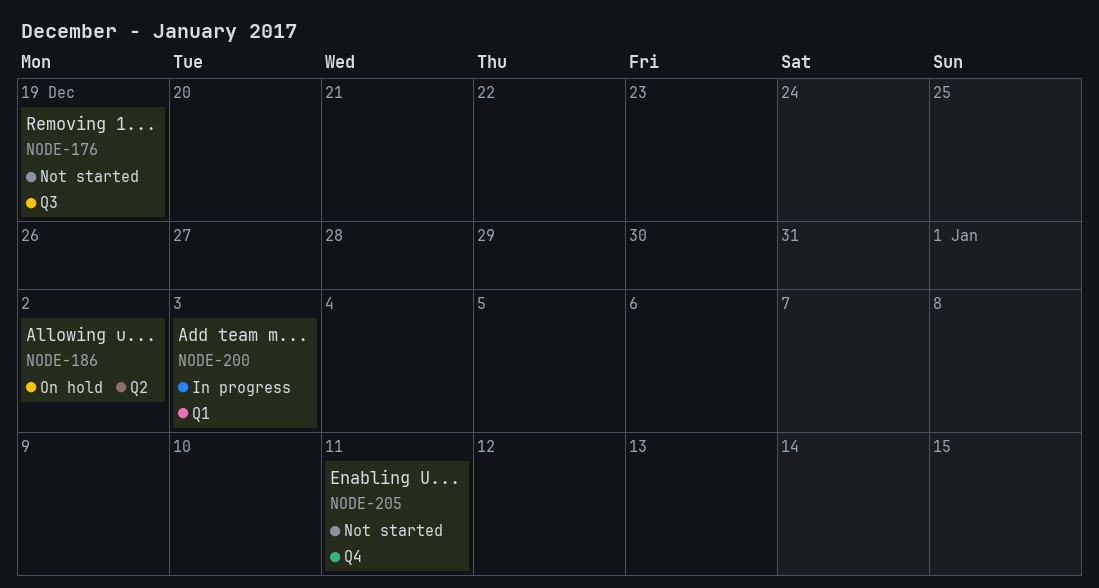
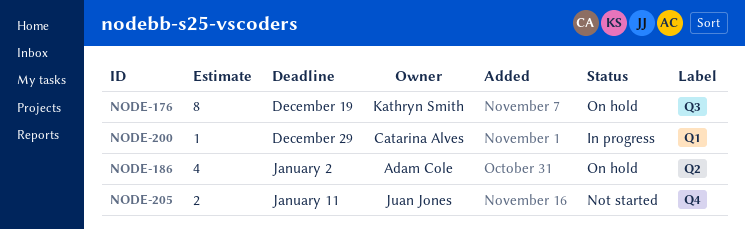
NODE-176, status: Not started -> On hold
NODE-200, due: Jan 3 -> Dec 29

